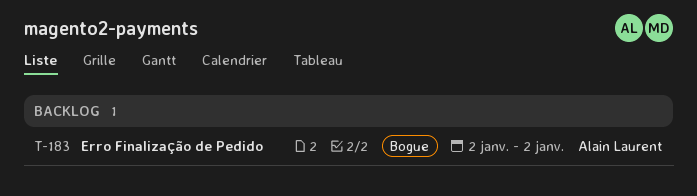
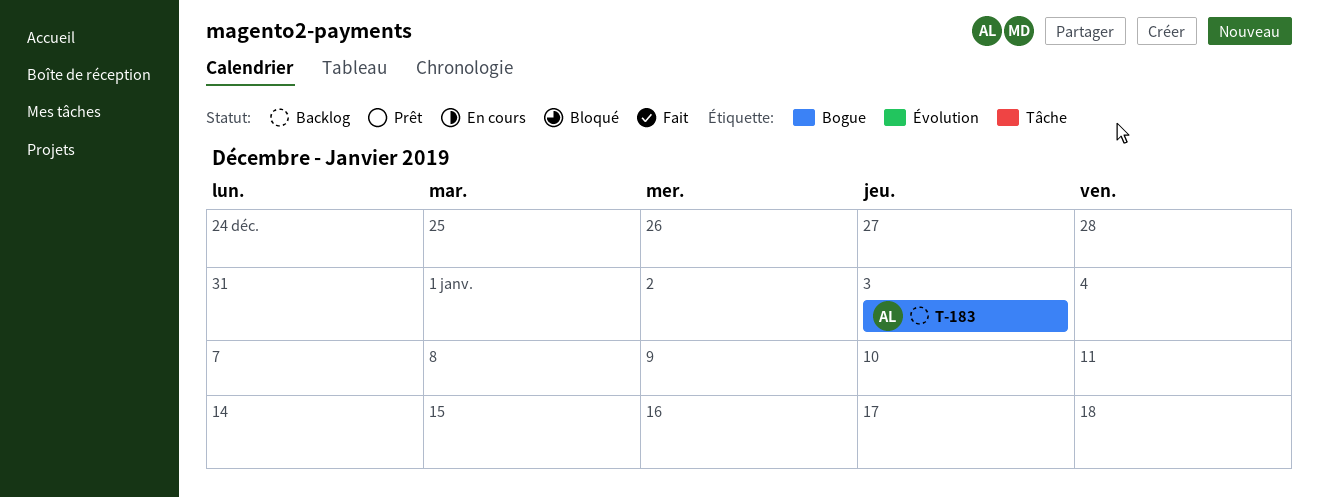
T-183, start: Jan 2 -> Jan 3
T-183, due: Jan 2 -> Jan 3

